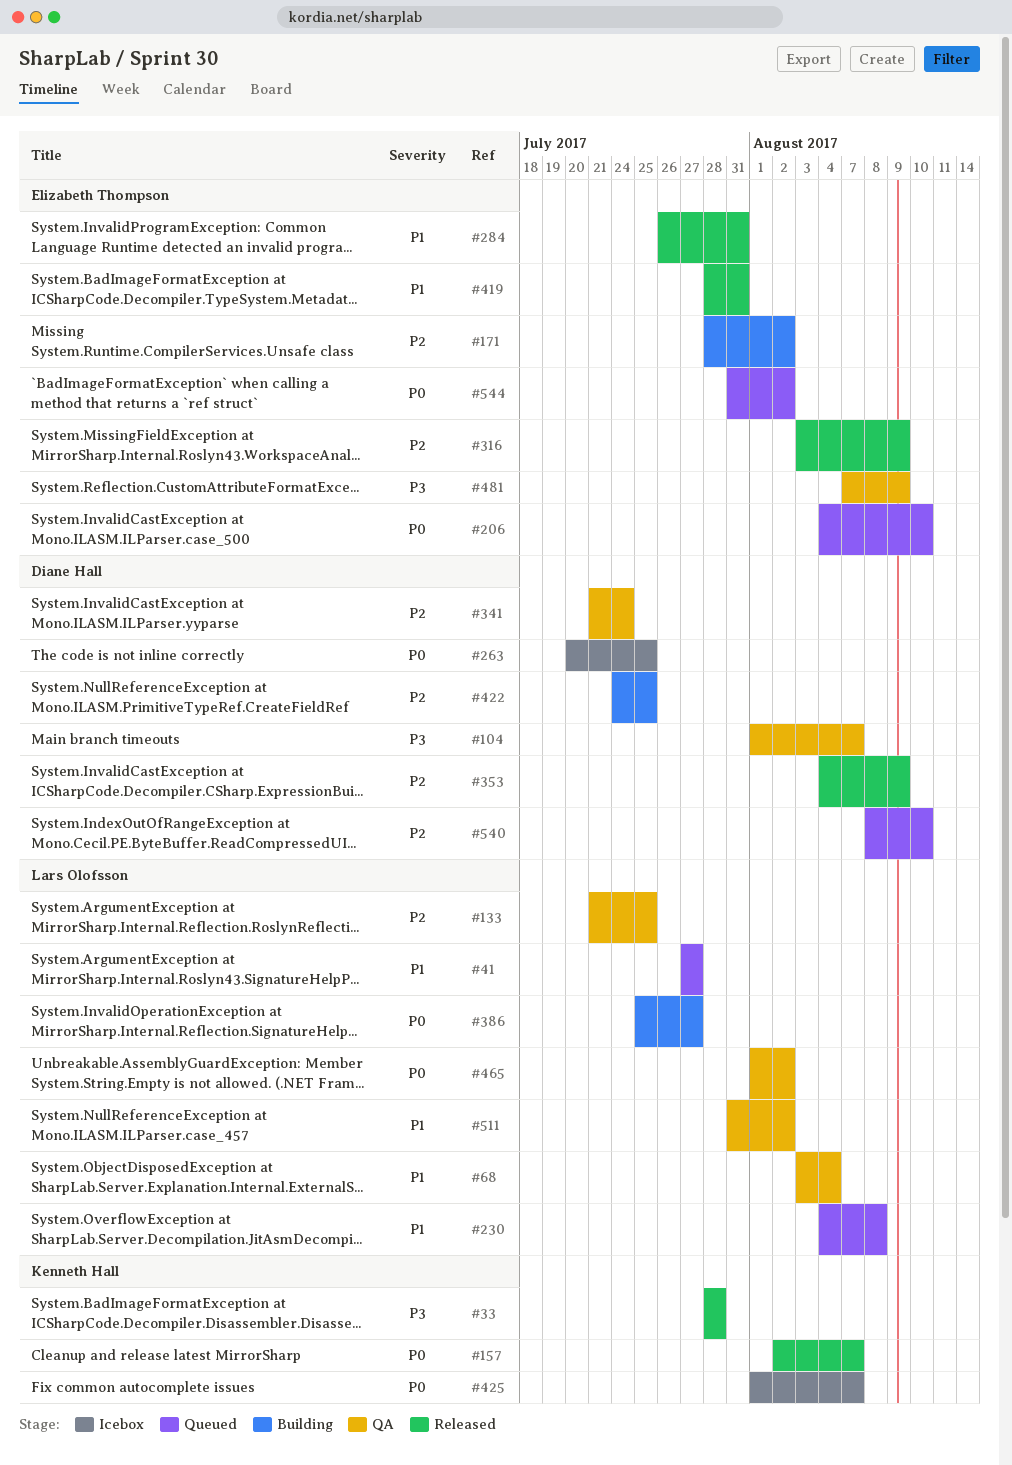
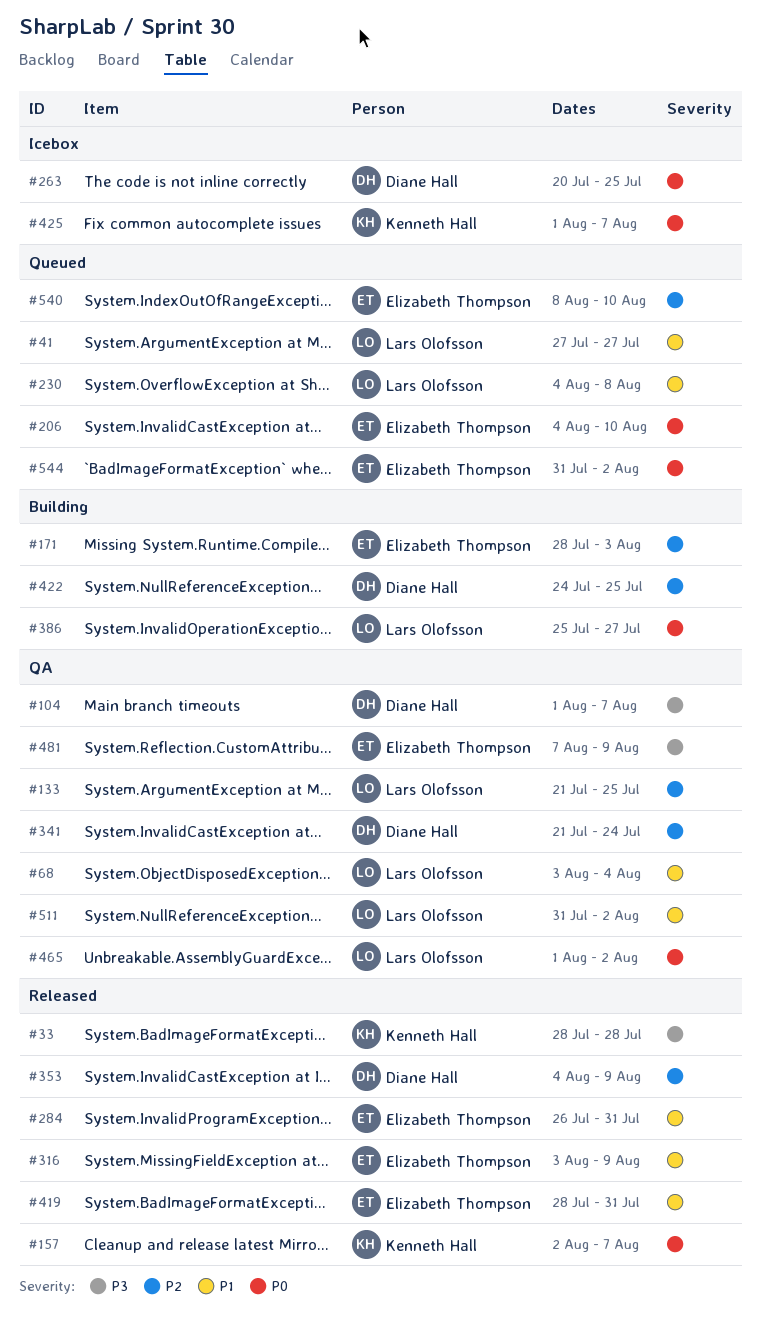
#171, due: Aug 2 -> Aug 3
#316, priority: P2 -> P1
#540, owner: Diane Hall -> Elizabeth Thompson

